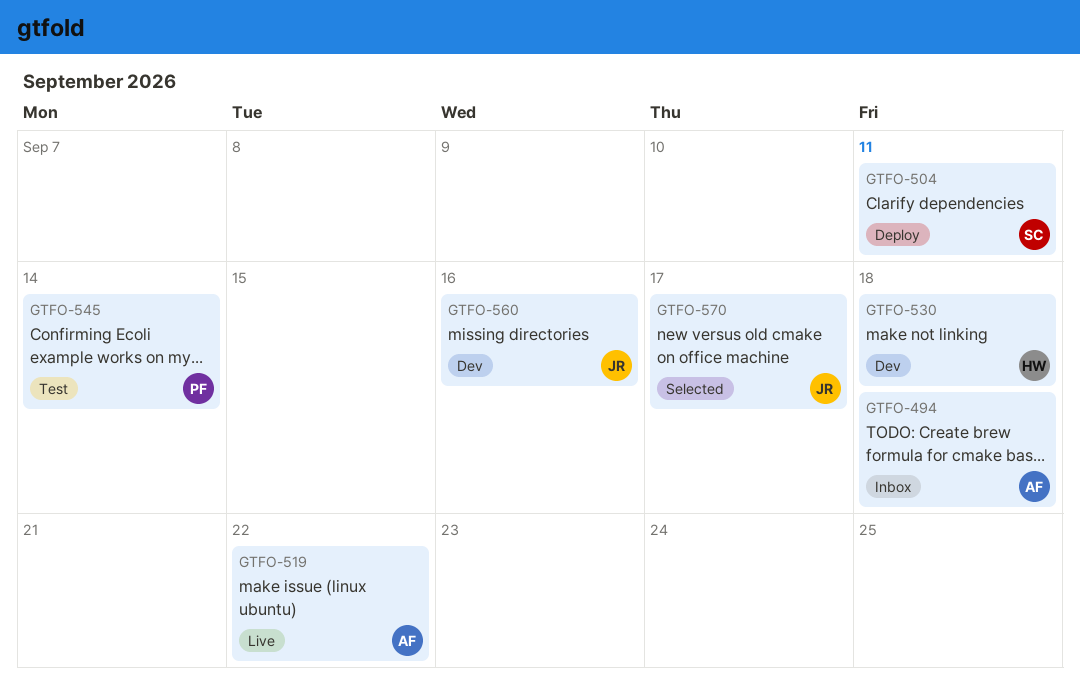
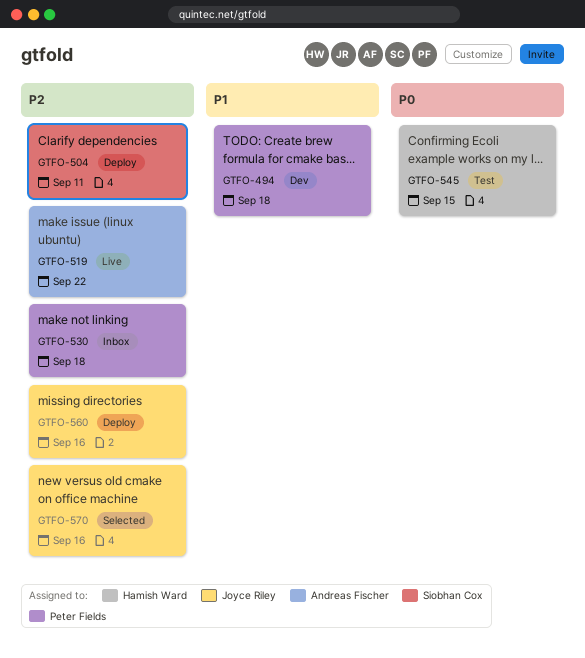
GTFO-494, status: Inbox -> Dev
GTFO-494, owner: Andreas Fischer -> Peter Fields
GTFO-530, status: Dev -> Inbox
GTFO-530, owner: Hamish Ward -> Peter Fields
GTFO-545, owner: Peter Fields -> Hamish Ward
GTFO-545, due: Sep 14 -> Sep 15
GTFO-560, status: Dev -> Deploy
GTFO-570, due: Sep 17 -> Sep 16

